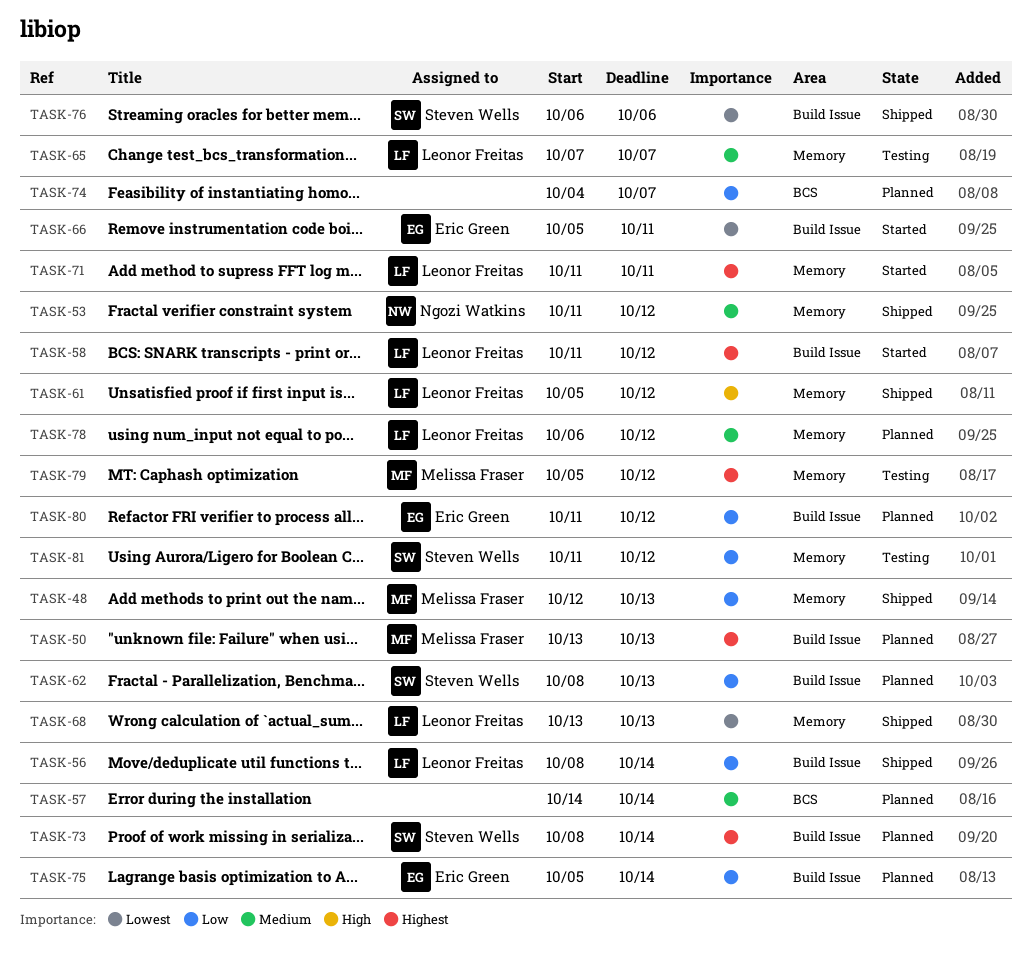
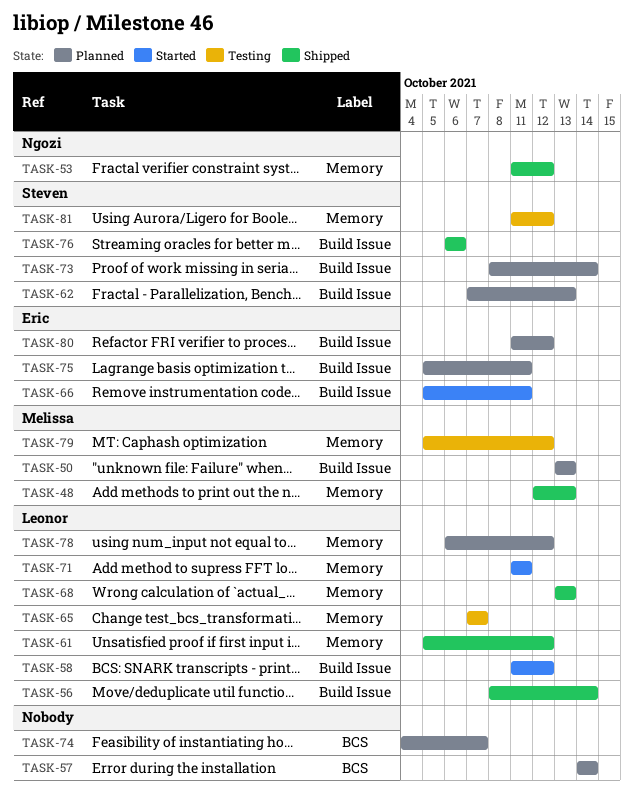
TASK-62, start: Oct 8 -> Oct 7
TASK-75, due: Oct 14 -> Oct 11

